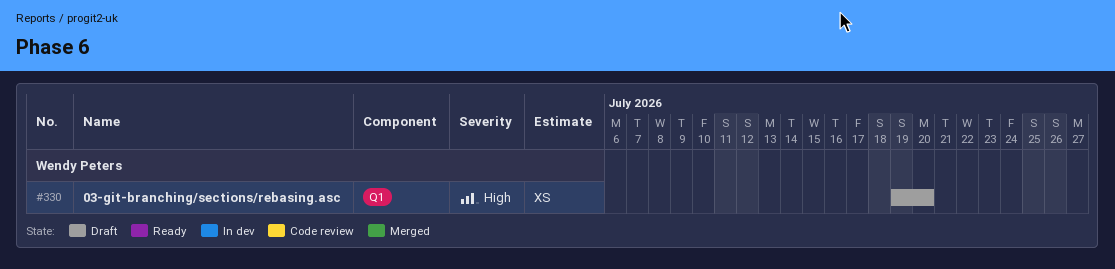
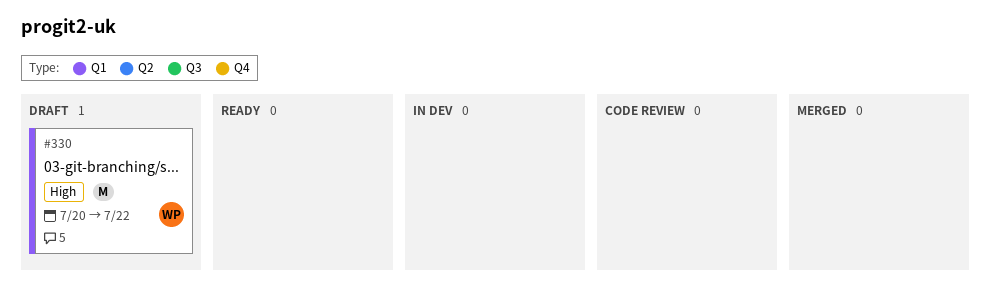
#330, estimate: XS -> M
#330, start: Jul 19 -> Jul 20
#330, due: Jul 20 -> Jul 22

